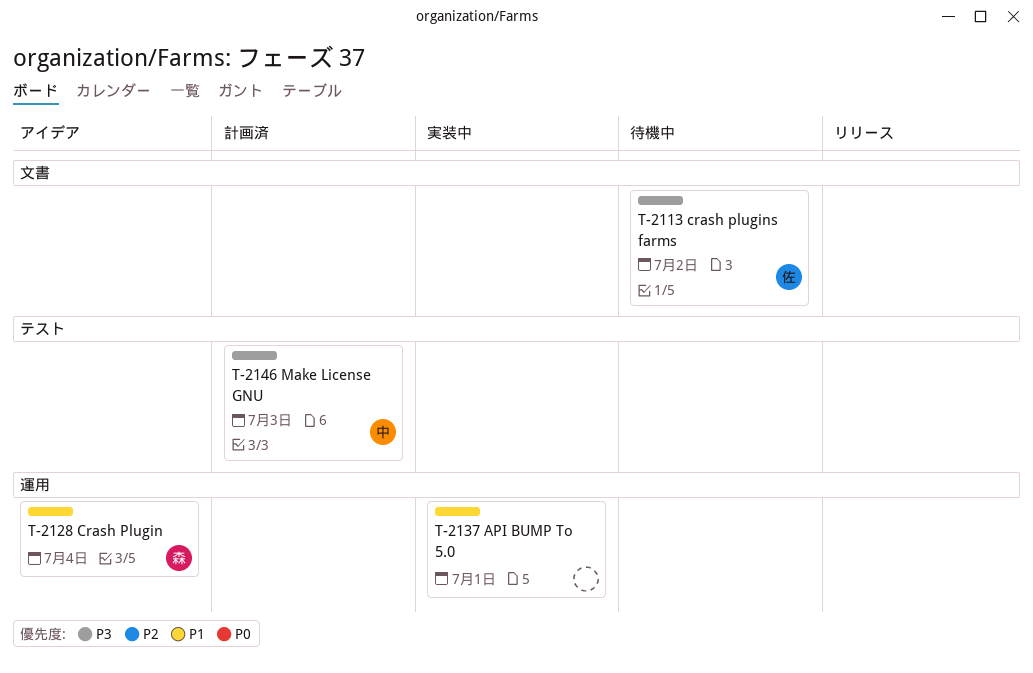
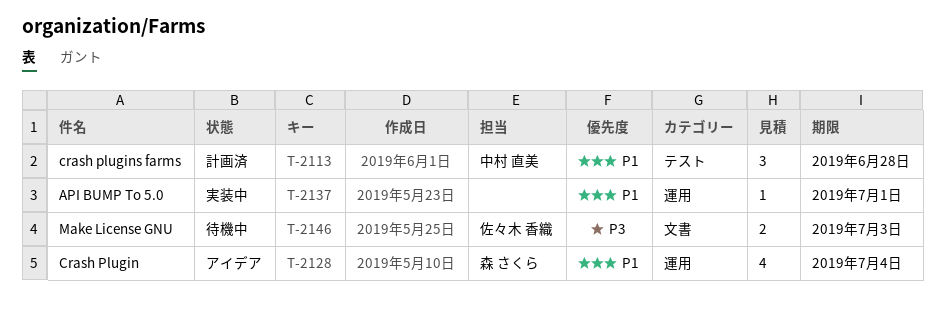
T-2113, status: 待機中 -> 計画済
T-2113, owner: 佐々木 香織 -> 中村 直美
T-2113, priority: P3 -> P1
T-2113, label: 文書 -> テスト
T-2113, due: Jul 2 -> Jun 28
T-2146, status: 計画済 -> 待機中
T-2146, owner: 中村 直美 -> 佐々木 香織
T-2146, label: テスト -> 文書

